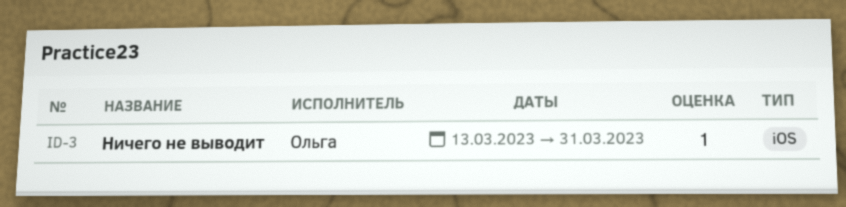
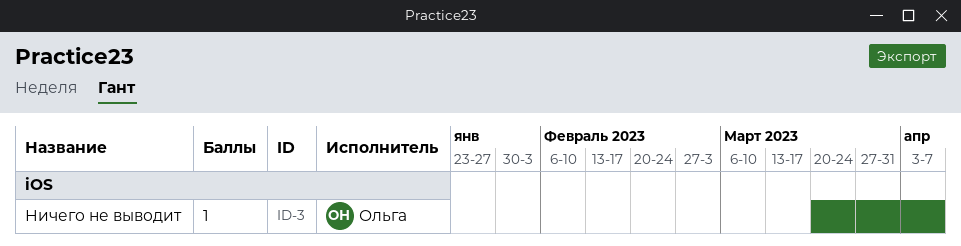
ID-3, start: Mar 13 -> Mar 20
ID-3, due: Mar 31 -> Apr 7

